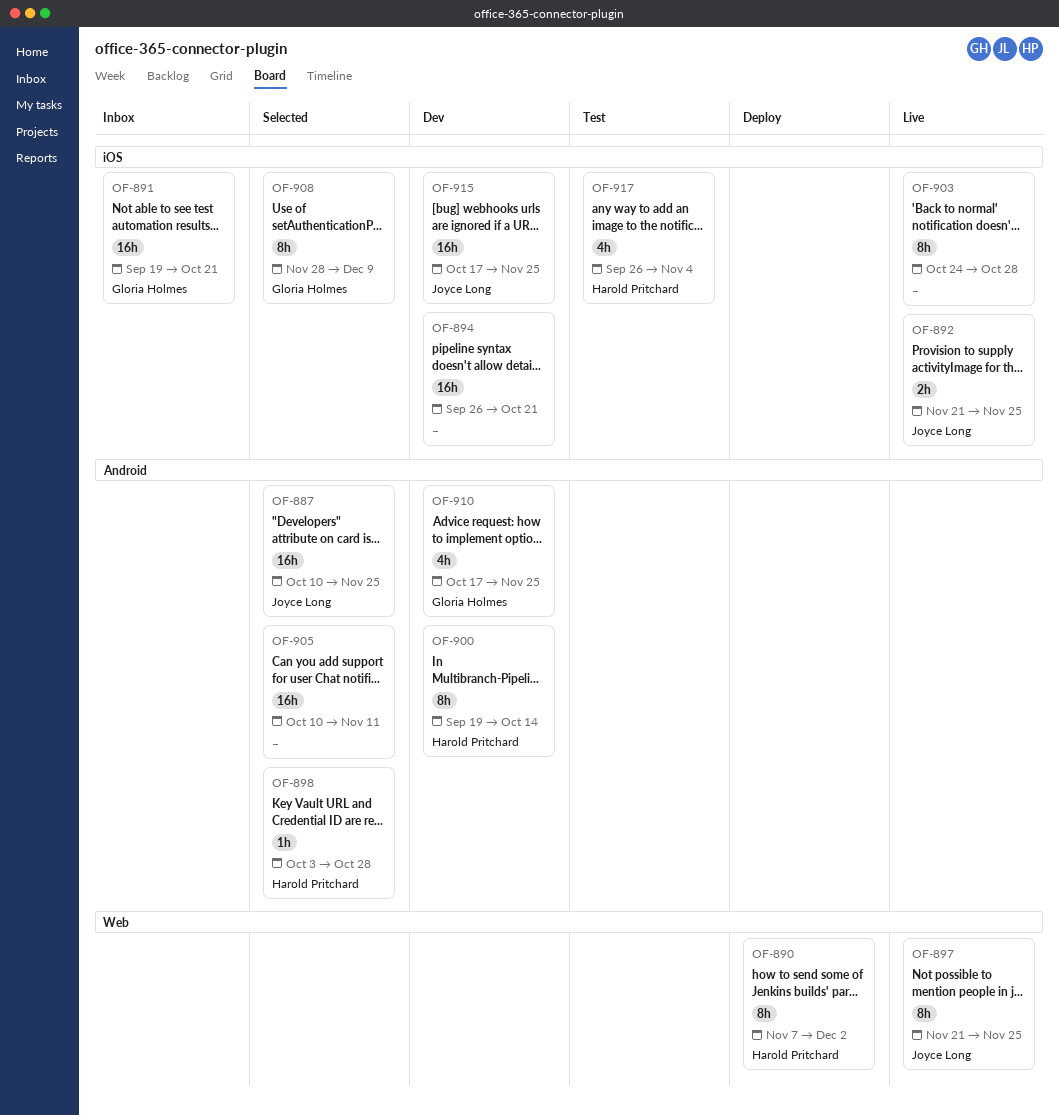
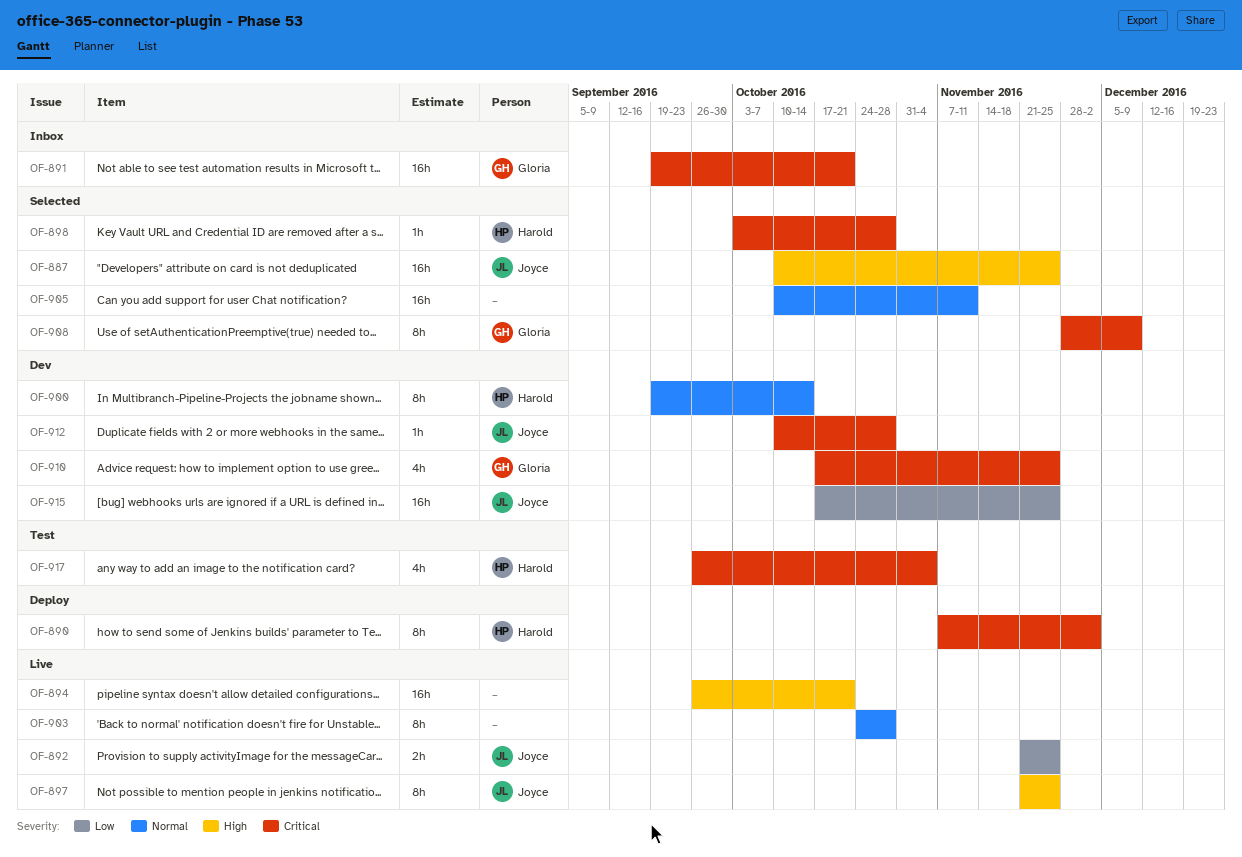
OF-894, status: Dev -> Live
OF-912: none -> present

